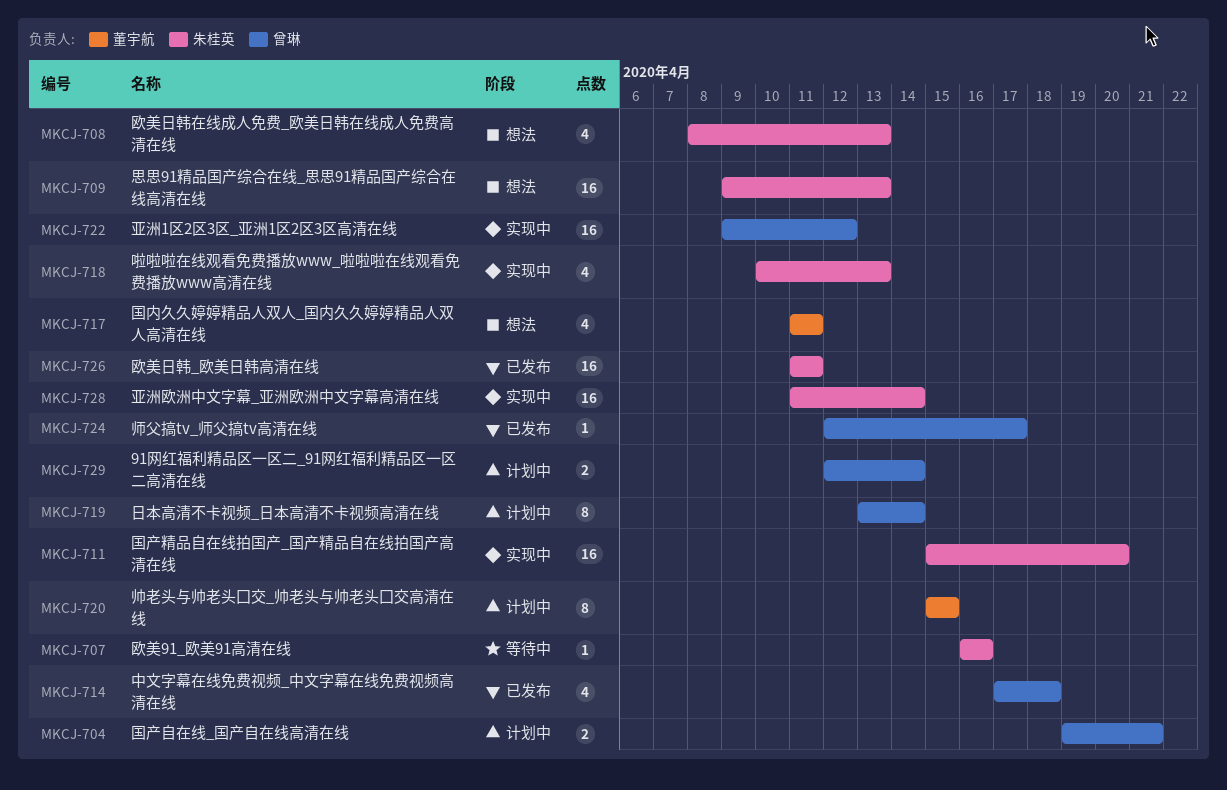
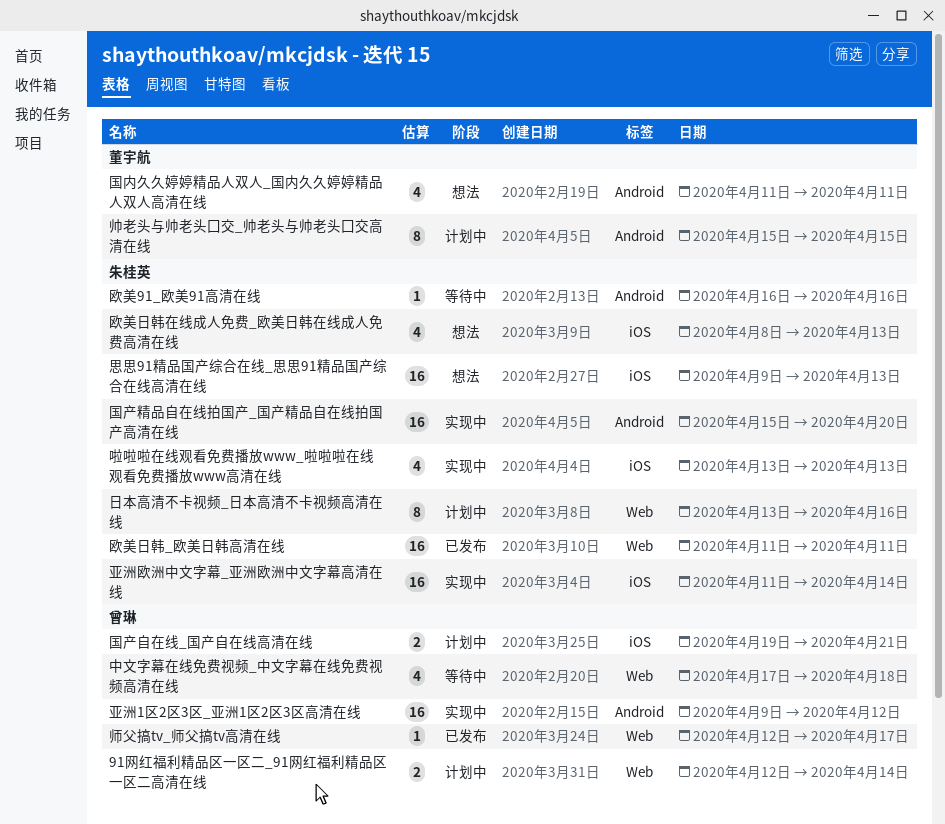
中文字幕在线免费视频_中文字幕在线免费视频高清在线, status: 已发布 -> 等待中
啦啦啦在线观看免费播放www_啦啦啦在线观看免费播放www高清在线, start: Apr 10 -> Apr 13
日本高清不卡视频_日本高清不卡视频高清在线, owner: 曾琳 -> 朱桂英
日本高清不卡视频_日本高清不卡视频高清在线, due: Apr 14 -> Apr 16

